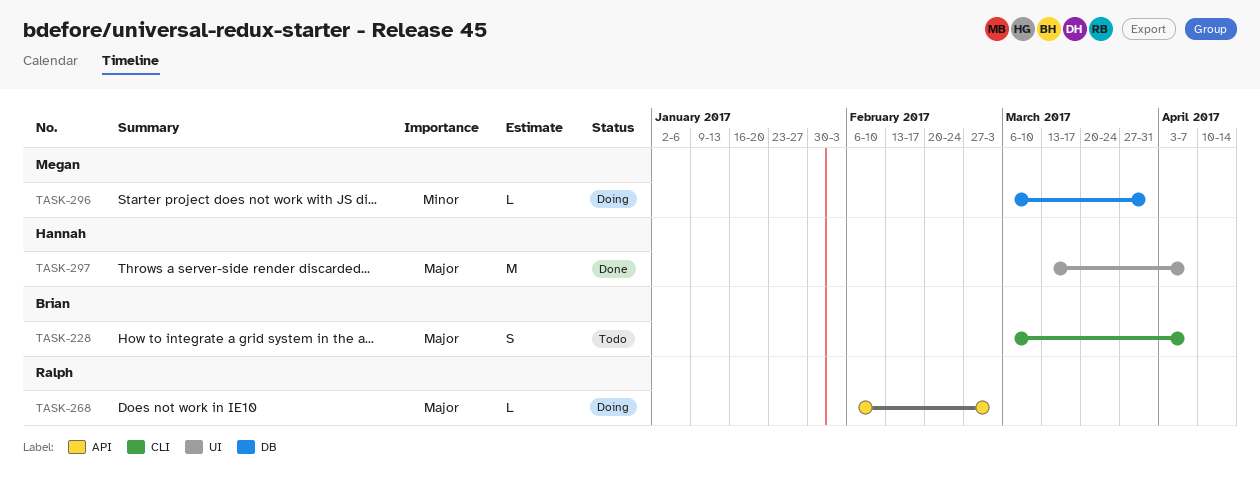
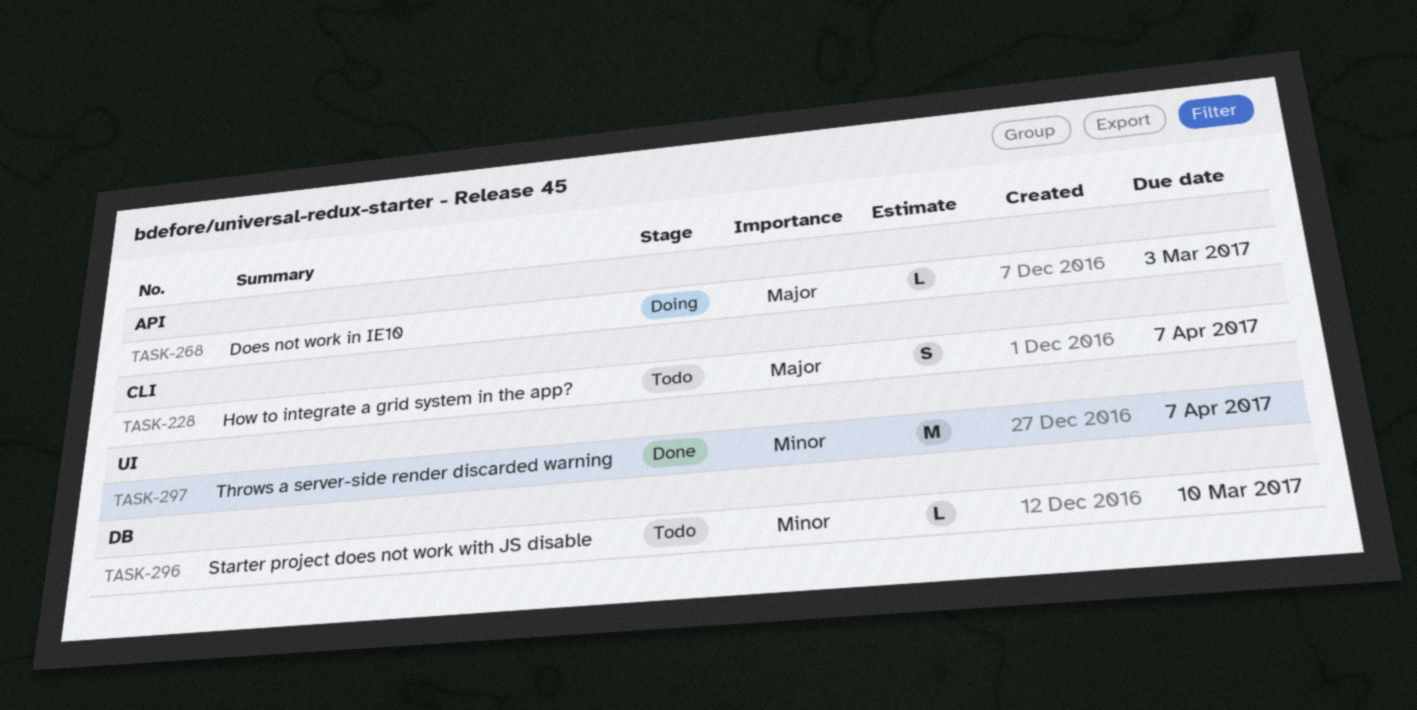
TASK-296, status: Doing -> Todo
TASK-296, due: Mar 31 -> Mar 10
TASK-297, priority: Major -> Minor

